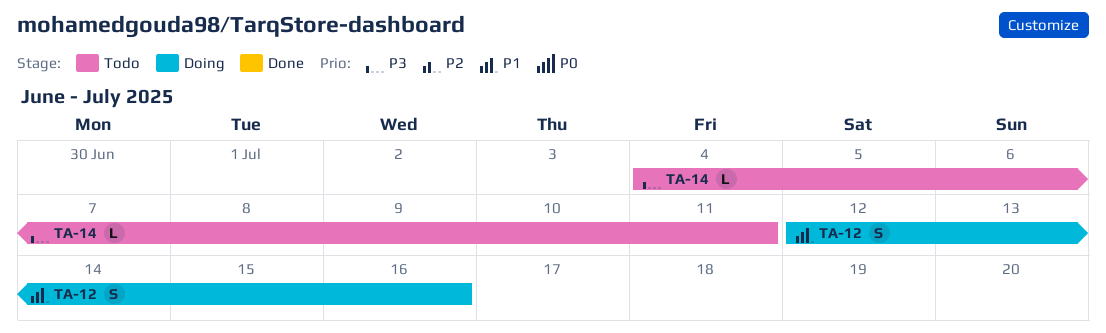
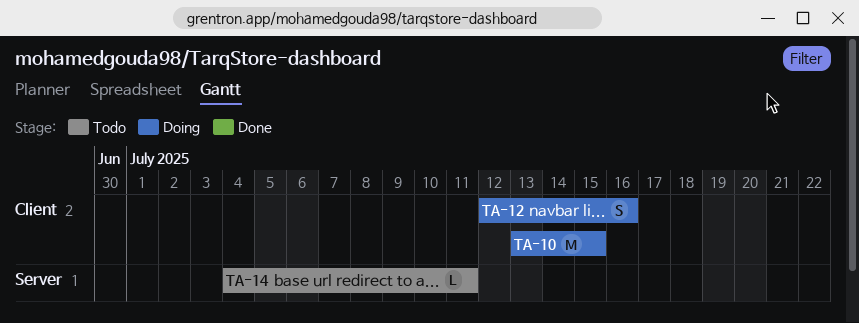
TA-10: none -> present

